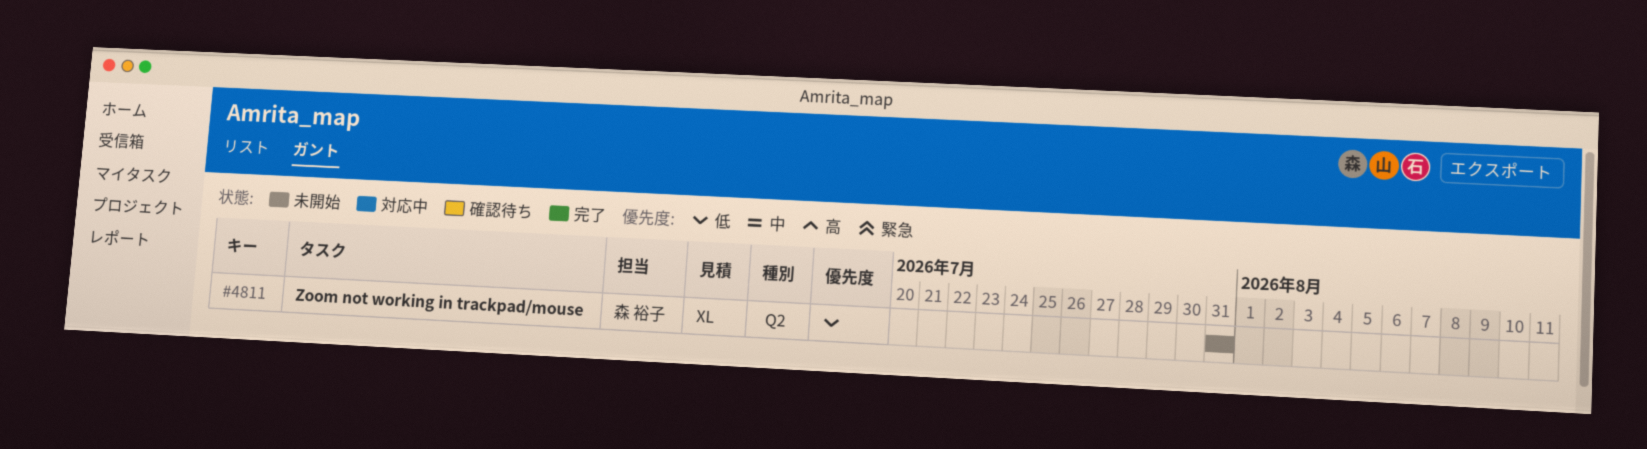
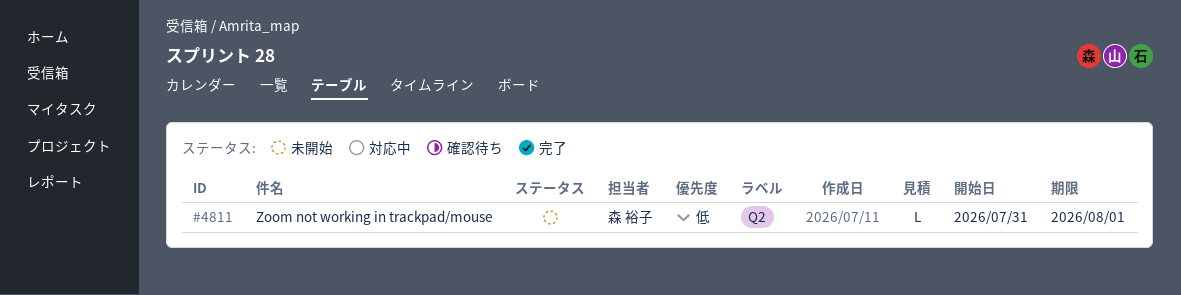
#4811, estimate: XL -> L
#4811, due: Jul 31 -> Aug 1

